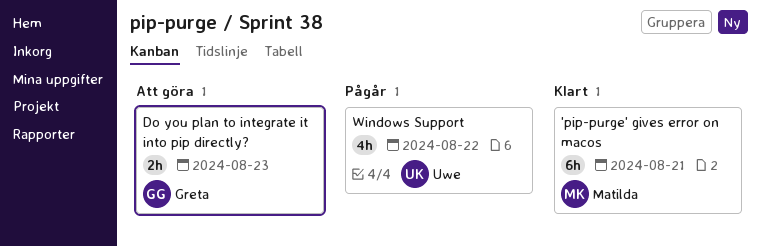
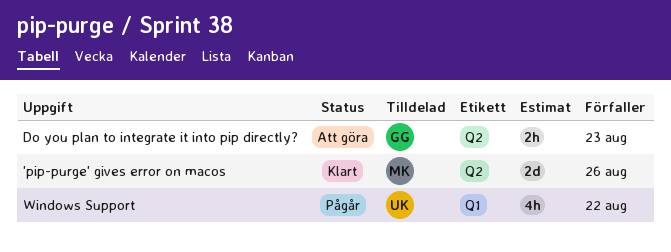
'pip-purge' gives error on macos, estimate: 6h -> 2d
'pip-purge' gives error on macos, due: Aug 21 -> Aug 26

